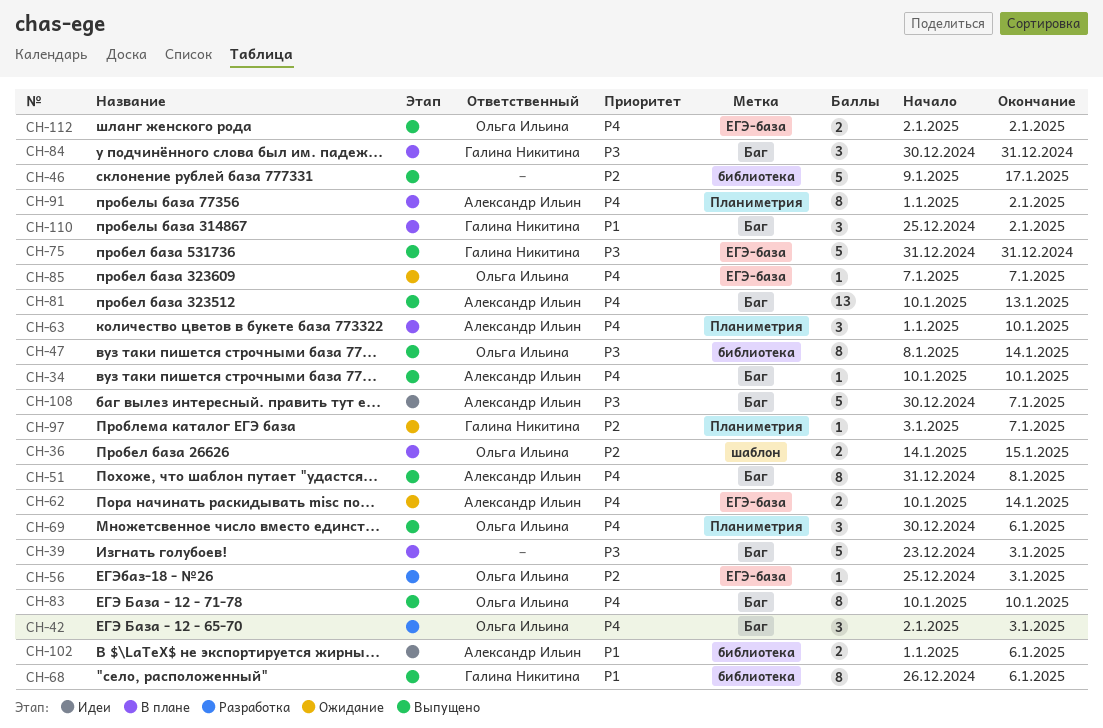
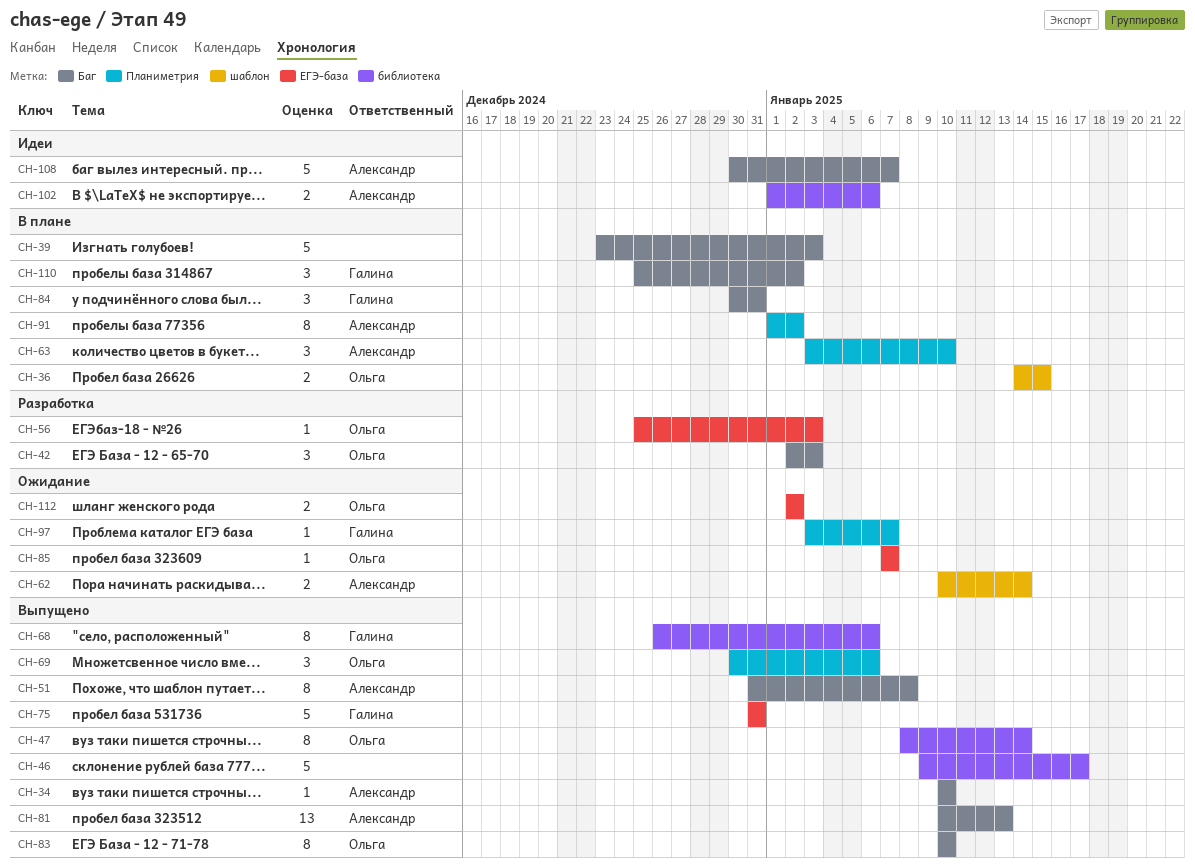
CH-62, label: ЕГЭ-база -> шаблон
CH-63, start: Jan 1 -> Jan 3
CH-112, status: Выпущено -> Ожидание

